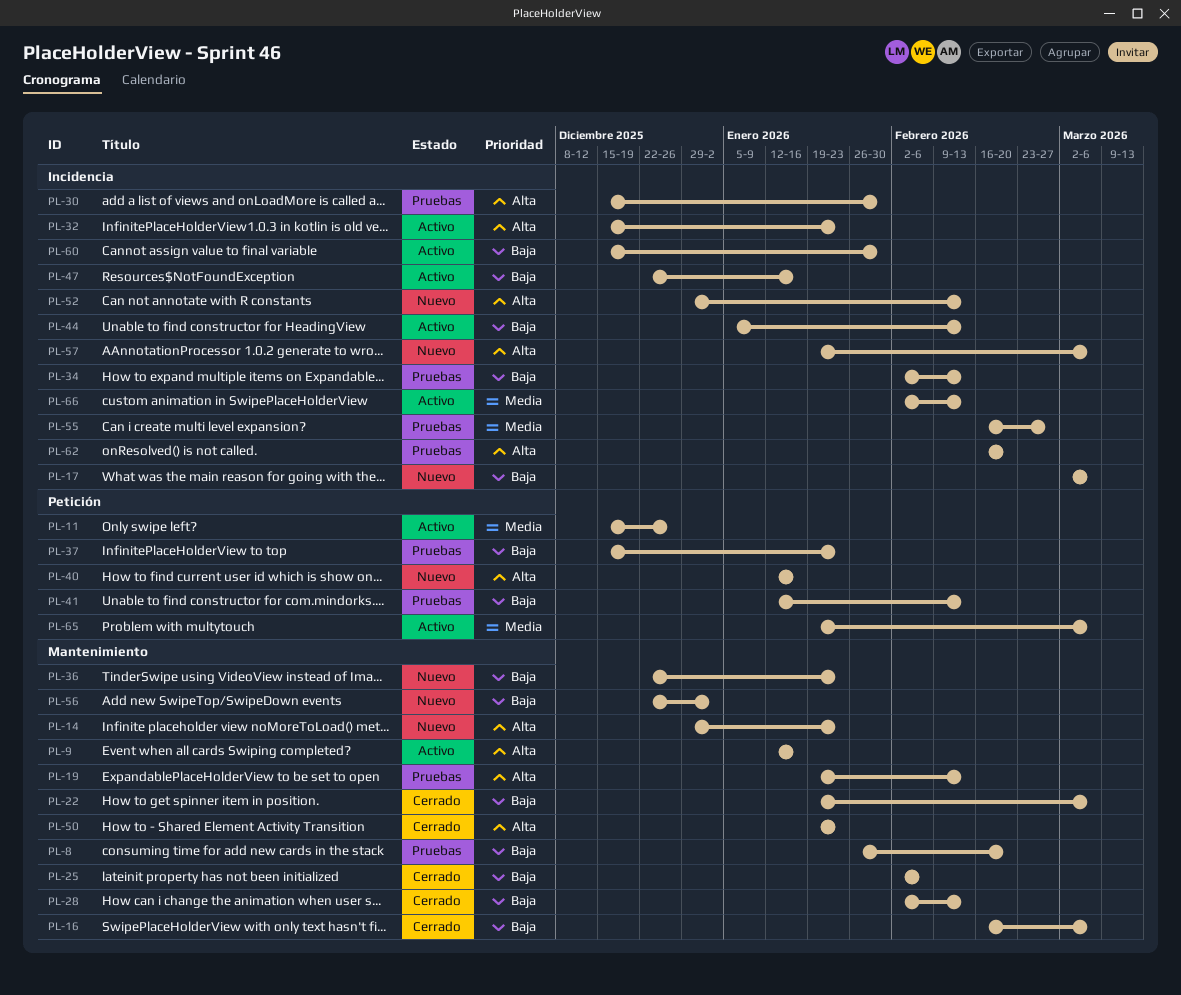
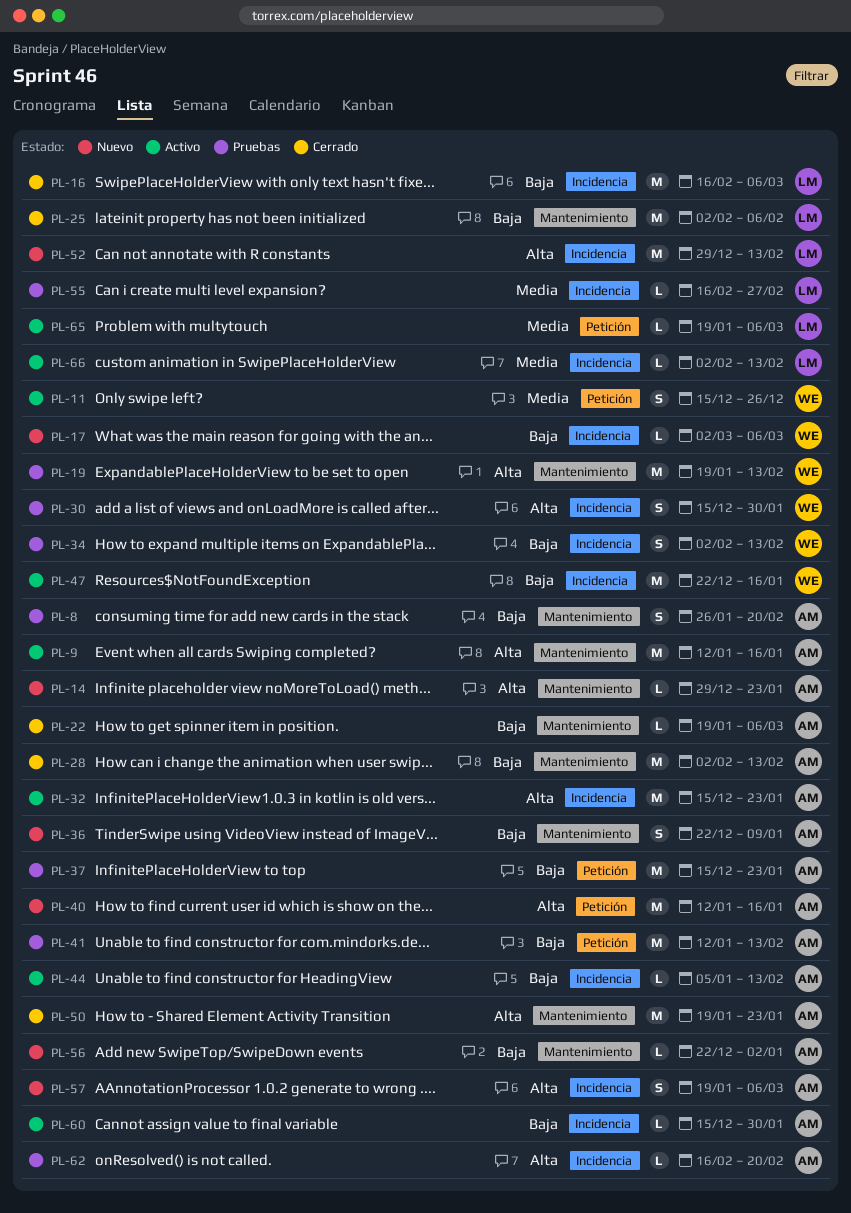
PL-16, label: Mantenimiento -> Incidencia
PL-36, due: Jan 23 -> Jan 9

